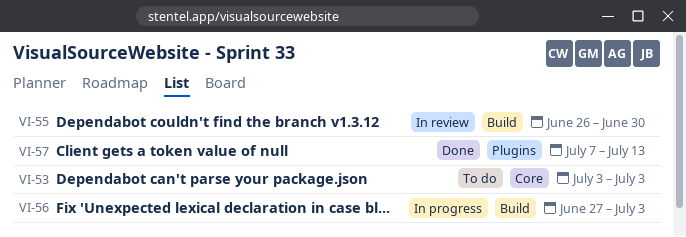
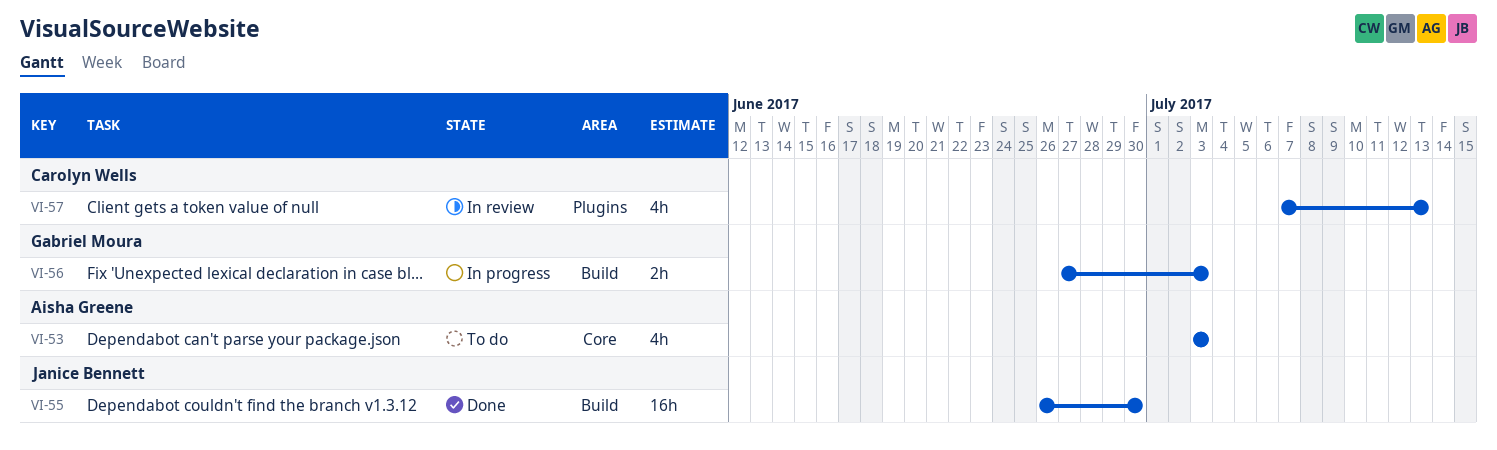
VI-55, status: In review -> Done
VI-57, status: Done -> In review

